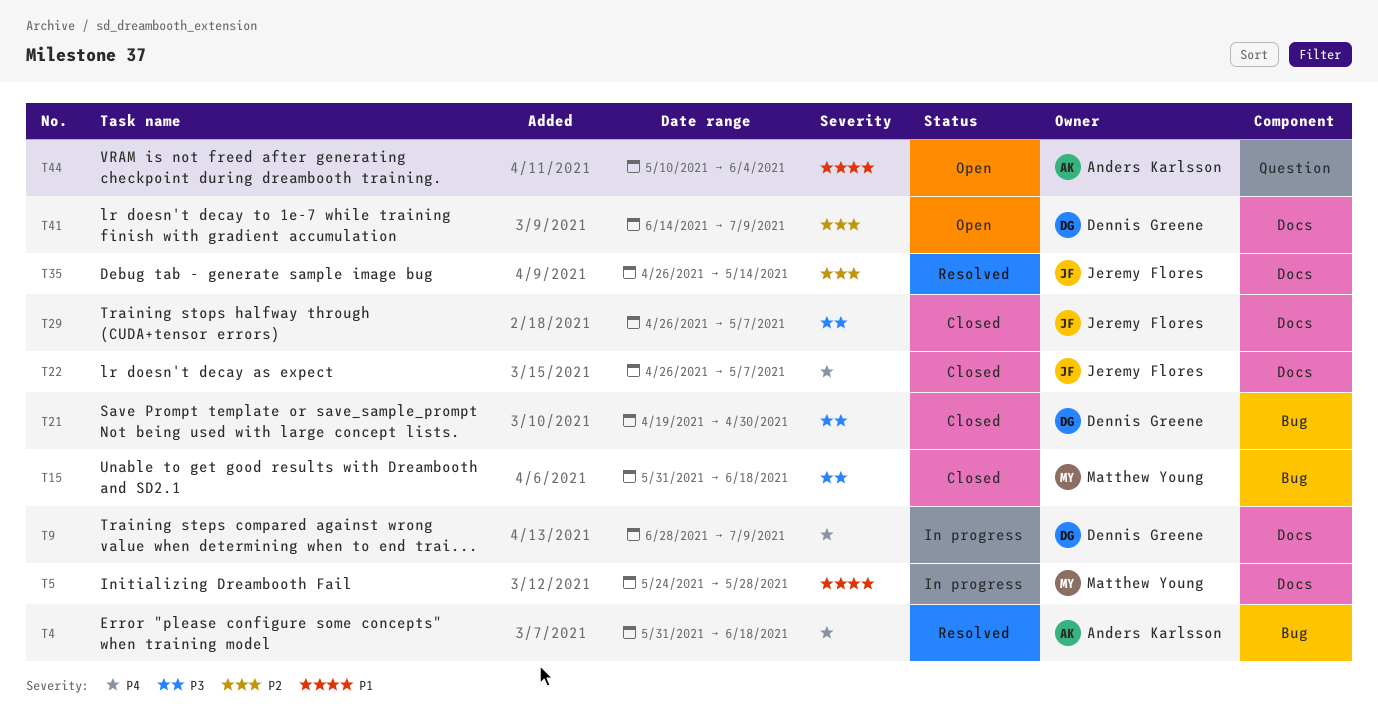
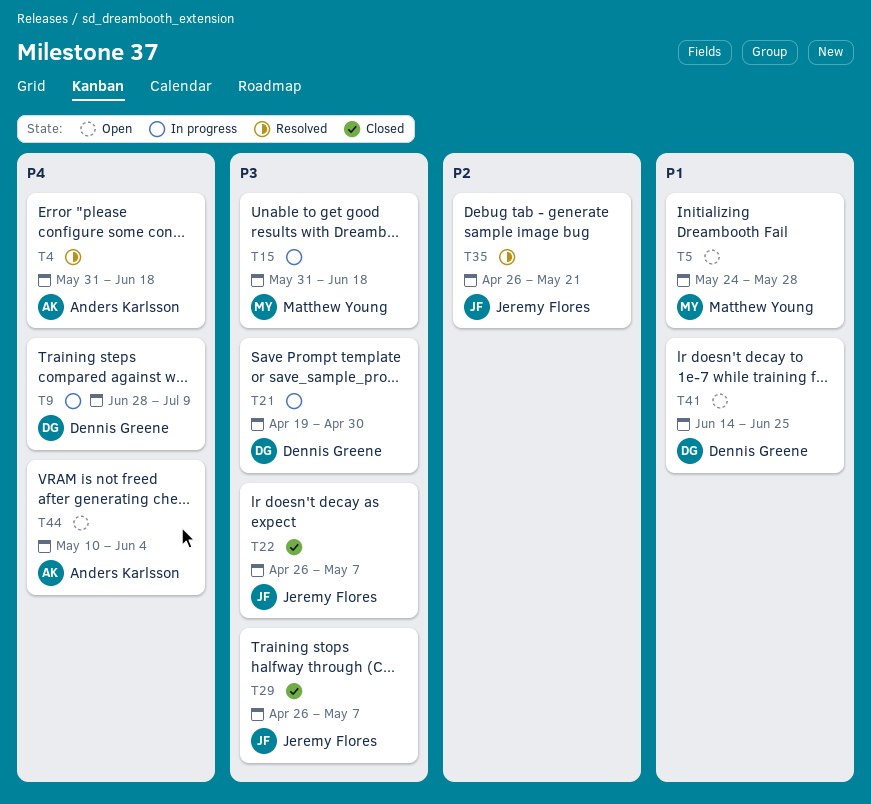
T5, status: In progress -> Open
T15, status: Closed -> In progress
T21, status: Closed -> In progress
T22, priority: P4 -> P3
T35, due: May 14 -> May 21
T41, priority: P2 -> P1
T41, due: Jul 9 -> Jun 25
T44, priority: P1 -> P4

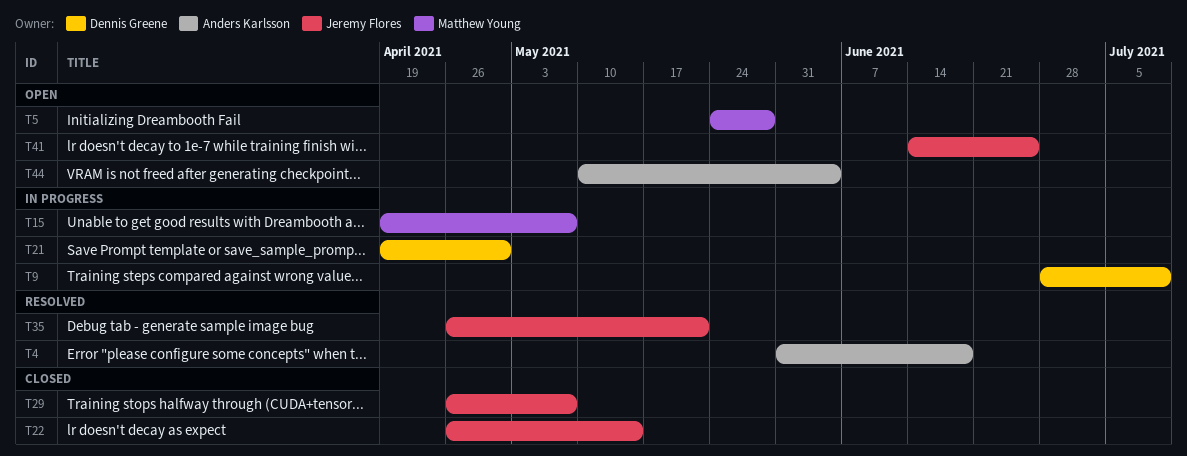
T15, start: May 31 -> Apr 19
T15, due: Jun 18 -> May 7
T22, due: May 7 -> May 14
T41, owner: Dennis Greene -> Jeremy Flores

